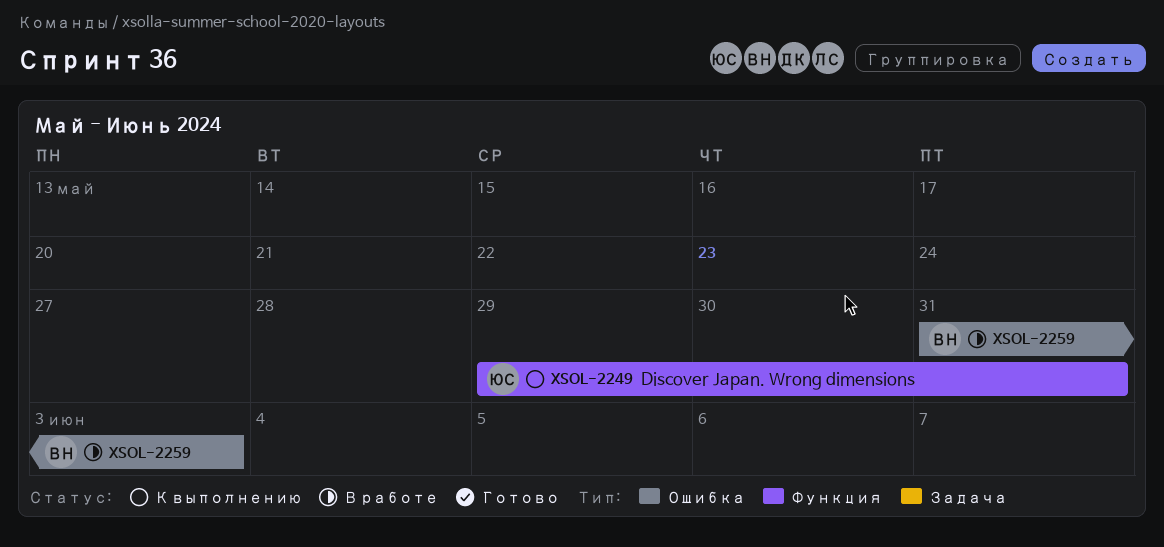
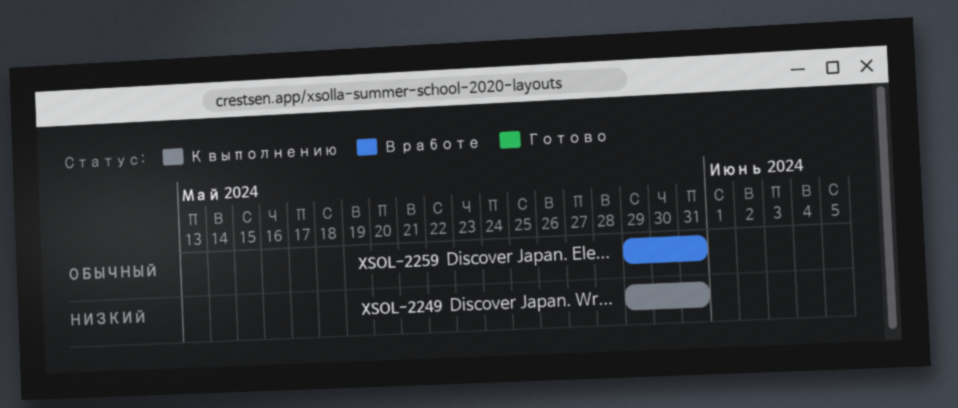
XSOL-2259, start: May 31 -> May 29
XSOL-2259, due: Jun 3 -> May 31

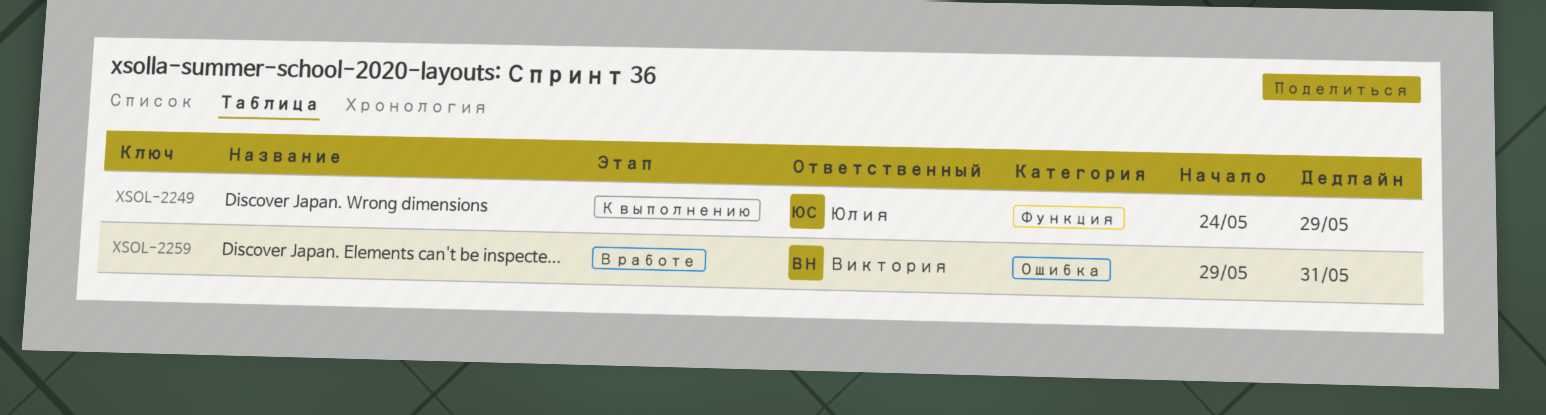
XSOL-2249, start: May 29 -> May 24
XSOL-2249, due: May 31 -> May 29

